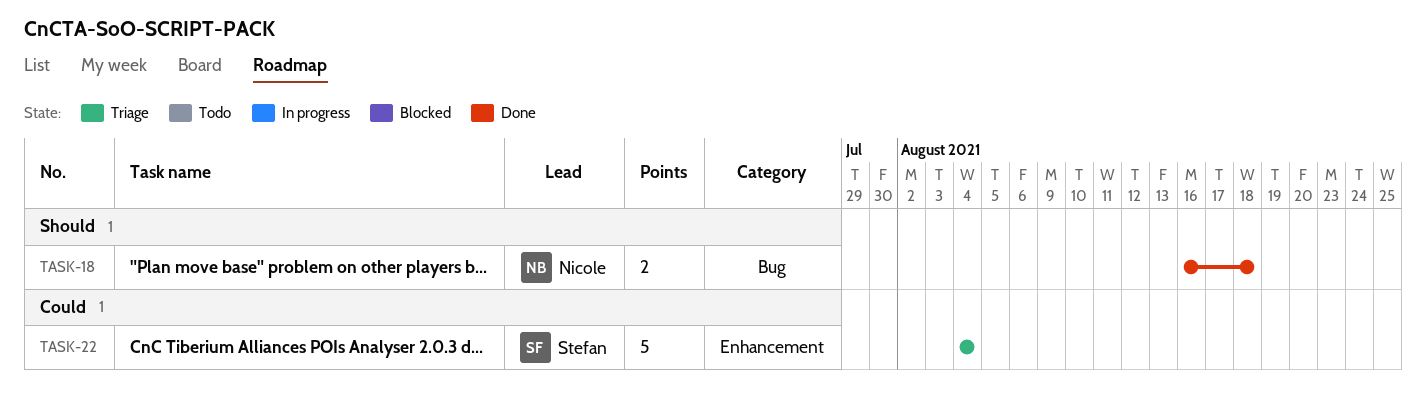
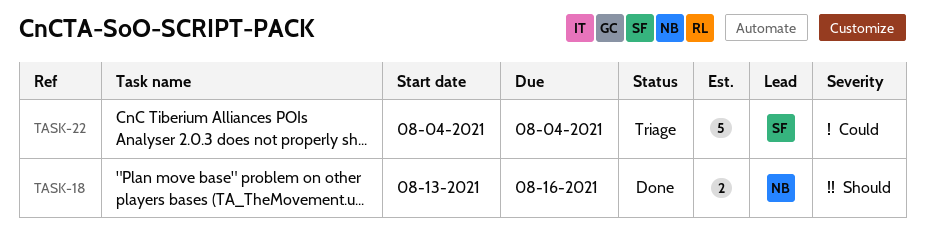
TASK-18, start: Aug 16 -> Aug 13
TASK-18, due: Aug 18 -> Aug 16

